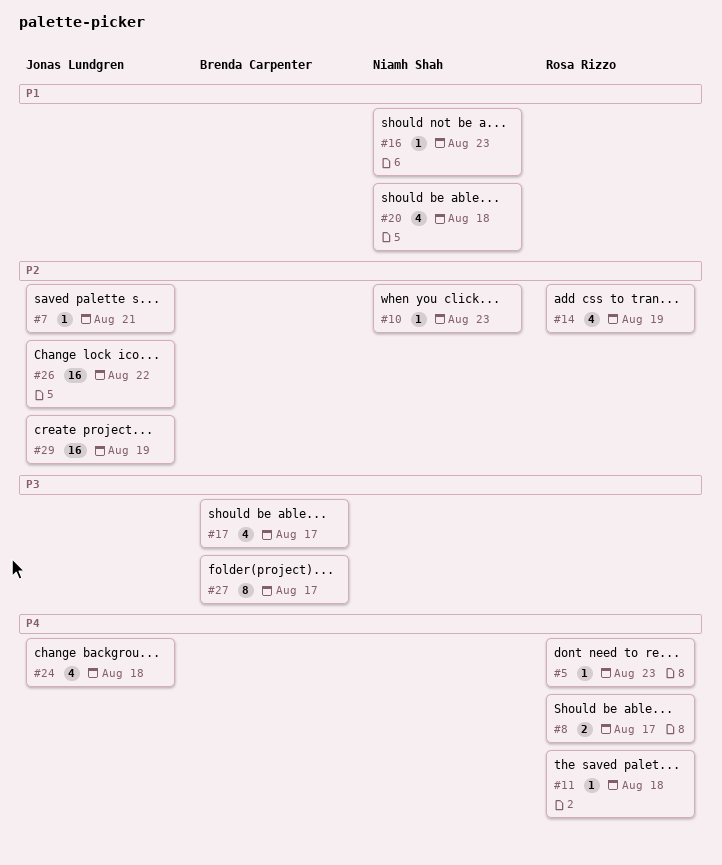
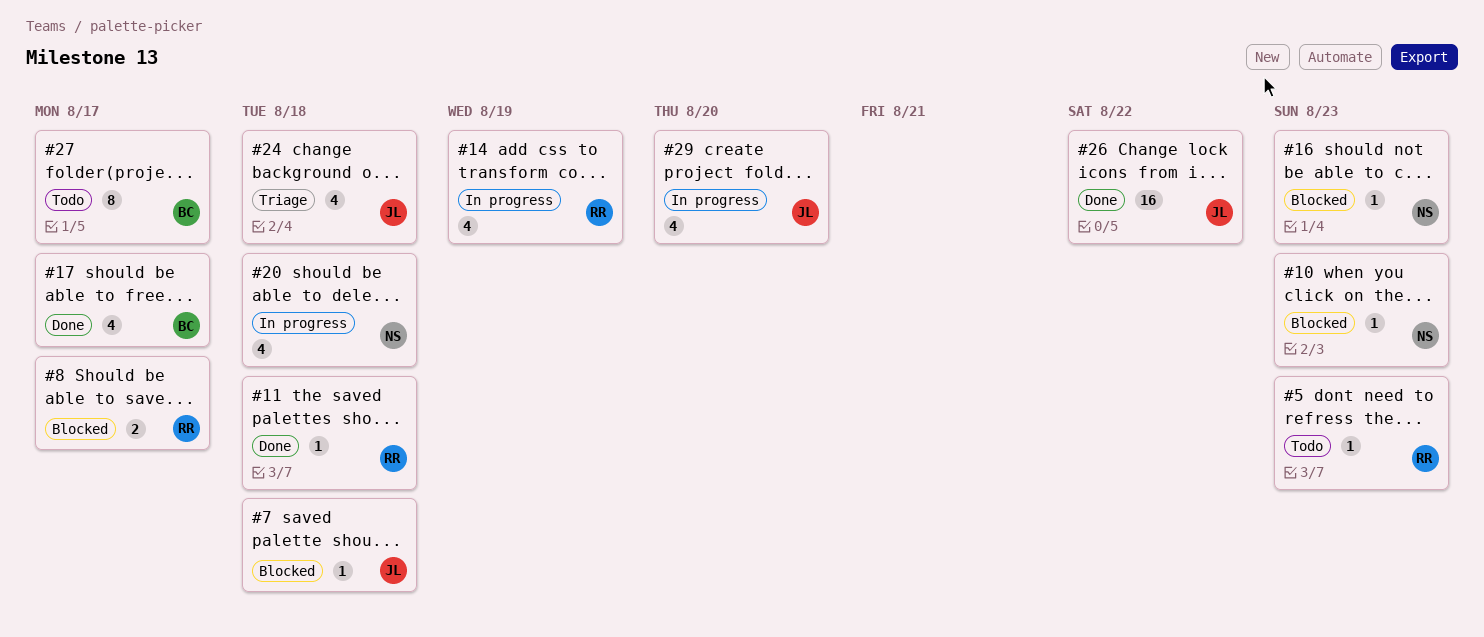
#7, due: Aug 21 -> Aug 18
#29, estimate: 16 -> 4
#29, due: Aug 19 -> Aug 20

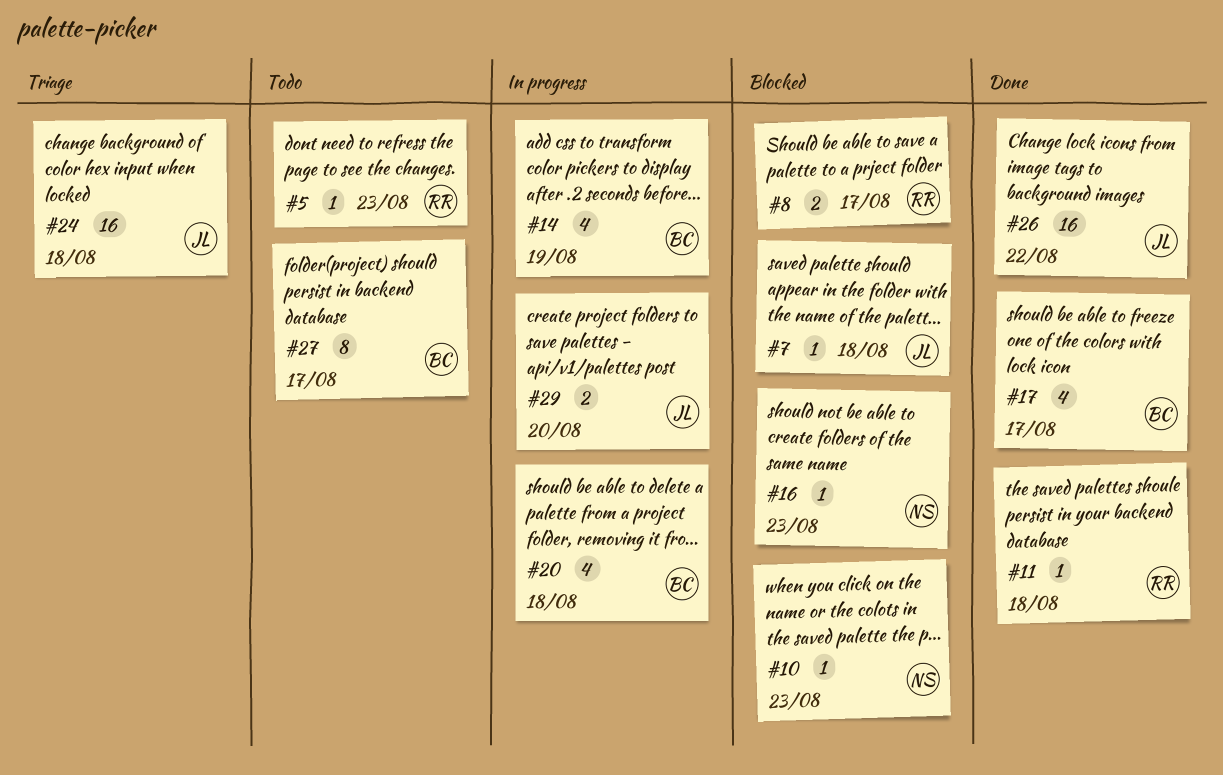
#14, owner: RR -> BC
#20, owner: NS -> BC
#24, estimate: 4 -> 16
#29, estimate: 4 -> 2

